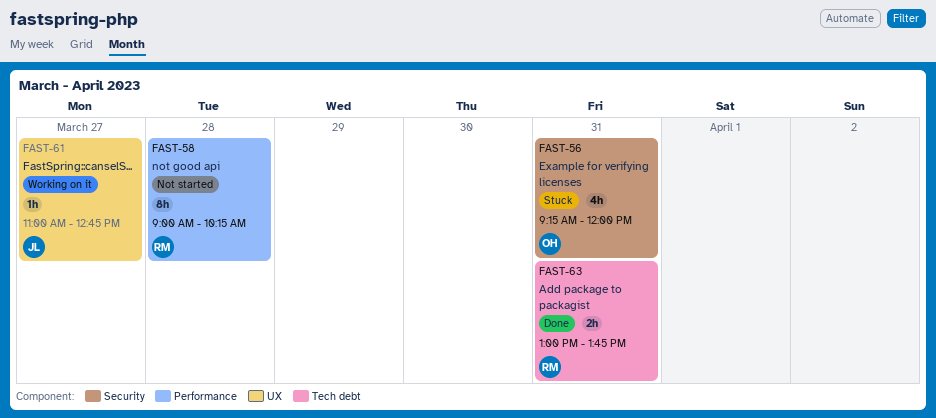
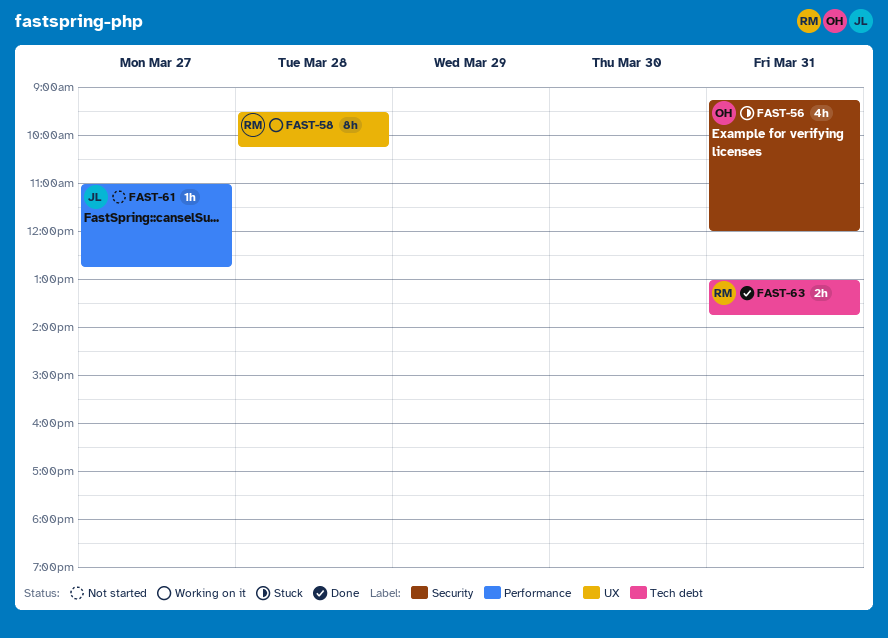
FAST-58, status: Not started -> Working on it
FAST-58, label: Performance -> UX
FAST-58, begins: 09:00 -> 09:30
FAST-61, status: Working on it -> Not started
FAST-61, label: UX -> Performance

